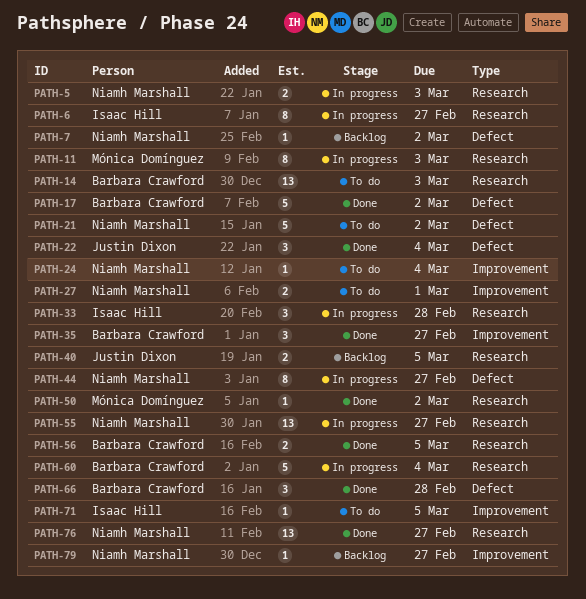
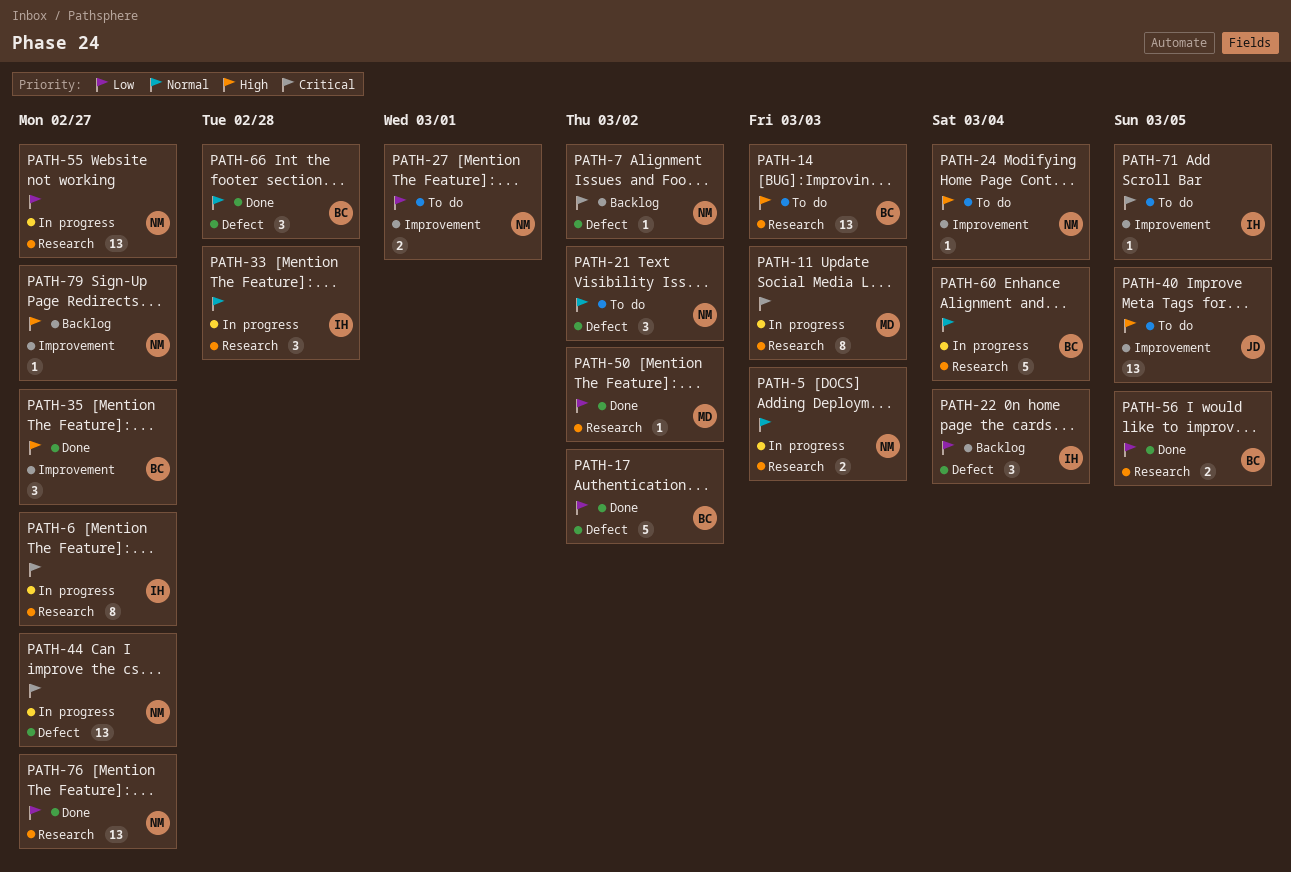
PATH-21, estimate: 5 -> 3
PATH-22, status: Done -> Backlog
PATH-22, owner: Justin Dixon -> Isaac Hill
PATH-40, status: Backlog -> To do
PATH-40, label: Research -> Improvement
PATH-40, estimate: 2 -> 13
PATH-44, estimate: 8 -> 13

